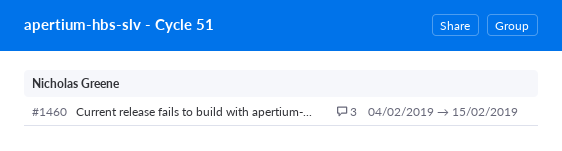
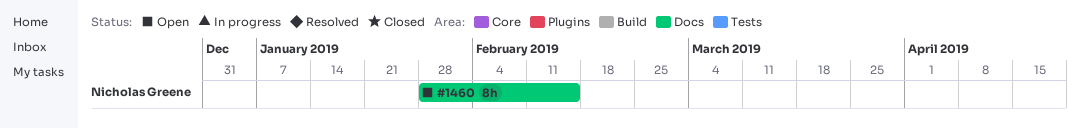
#1460, start: Feb 4 -> Jan 28

